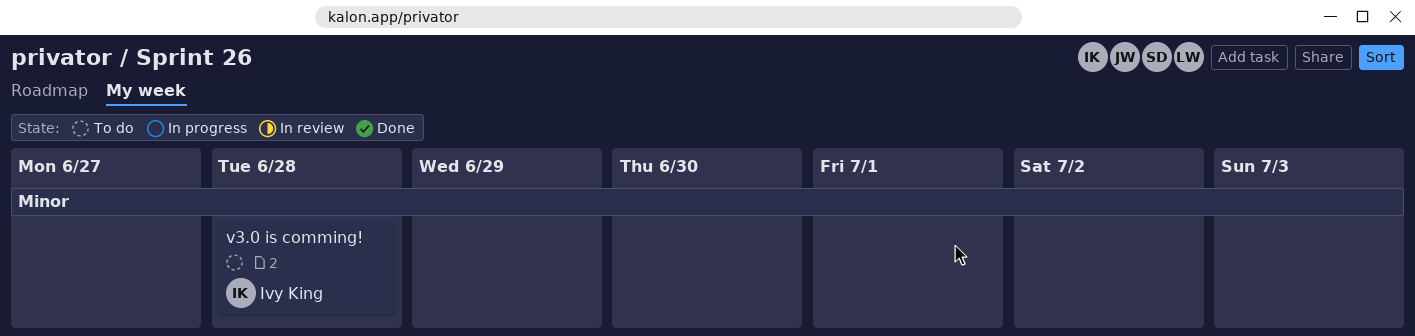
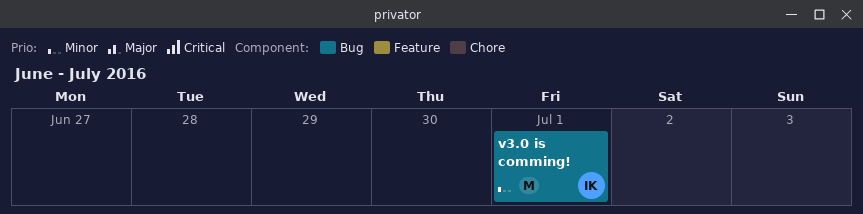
v3.0 is comming!, due: Jun 28 -> Jul 1

